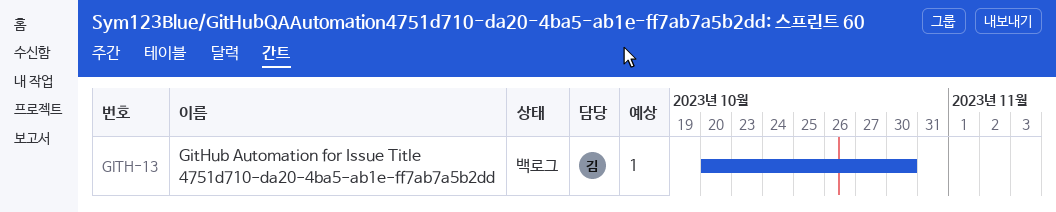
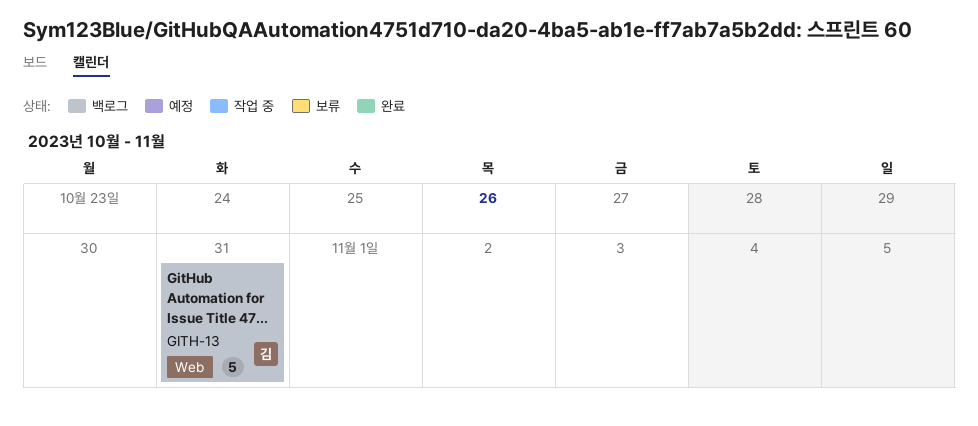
GITH-13, estimate: 1 -> 5
GITH-13, due: Oct 30 -> Oct 31

